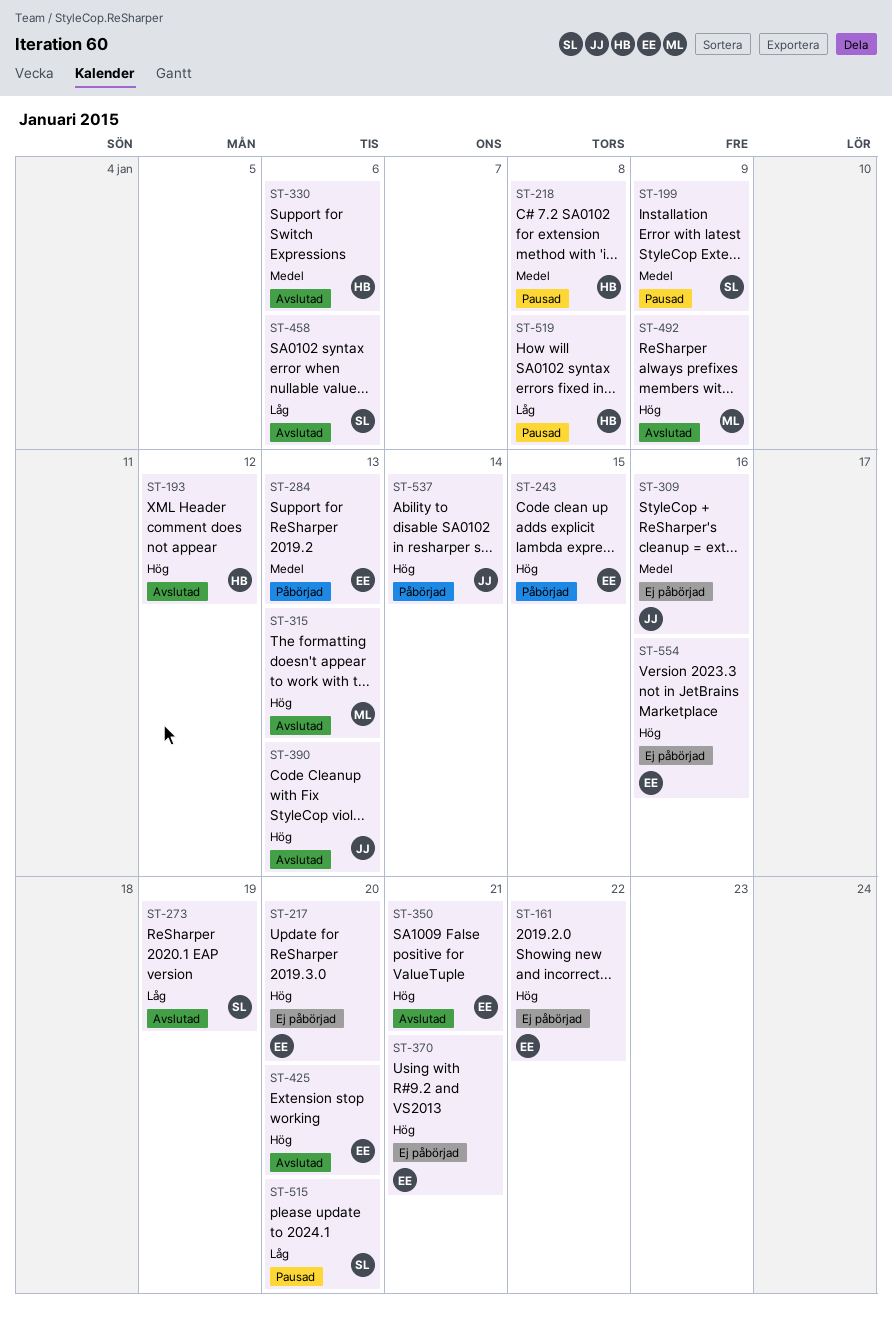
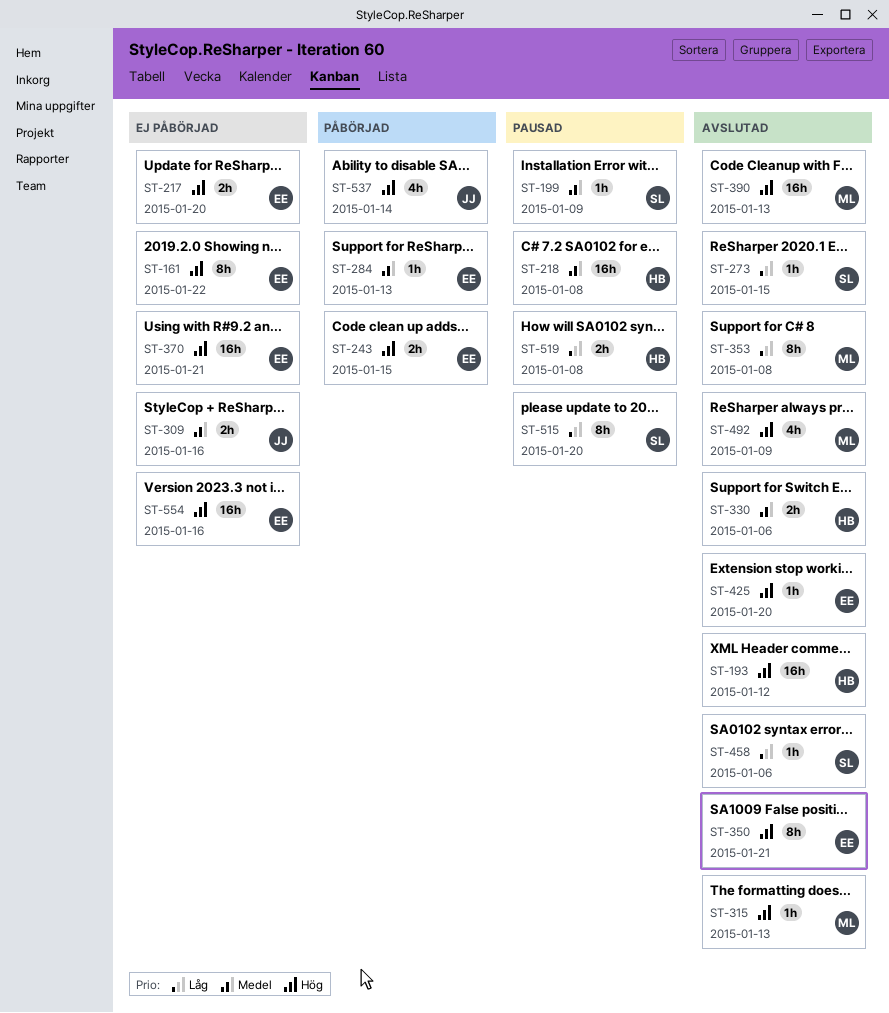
ST-273, due: Jan 19 -> Jan 15
ST-353: none -> present
ST-390, owner: JJ -> ML

